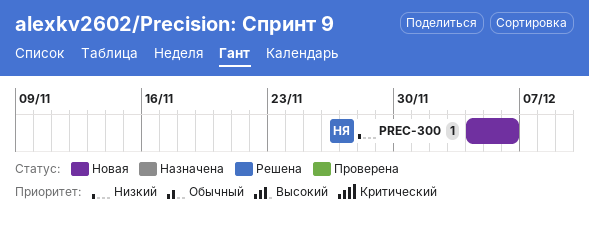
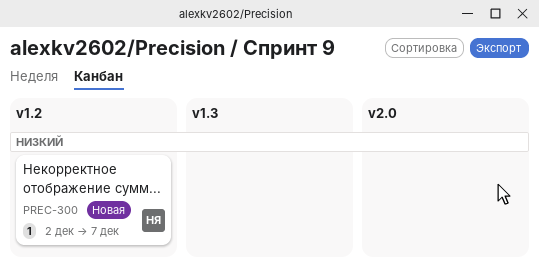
PREC-300, start: Dec 4 -> Dec 2
PREC-300, due: Dec 6 -> Dec 7

